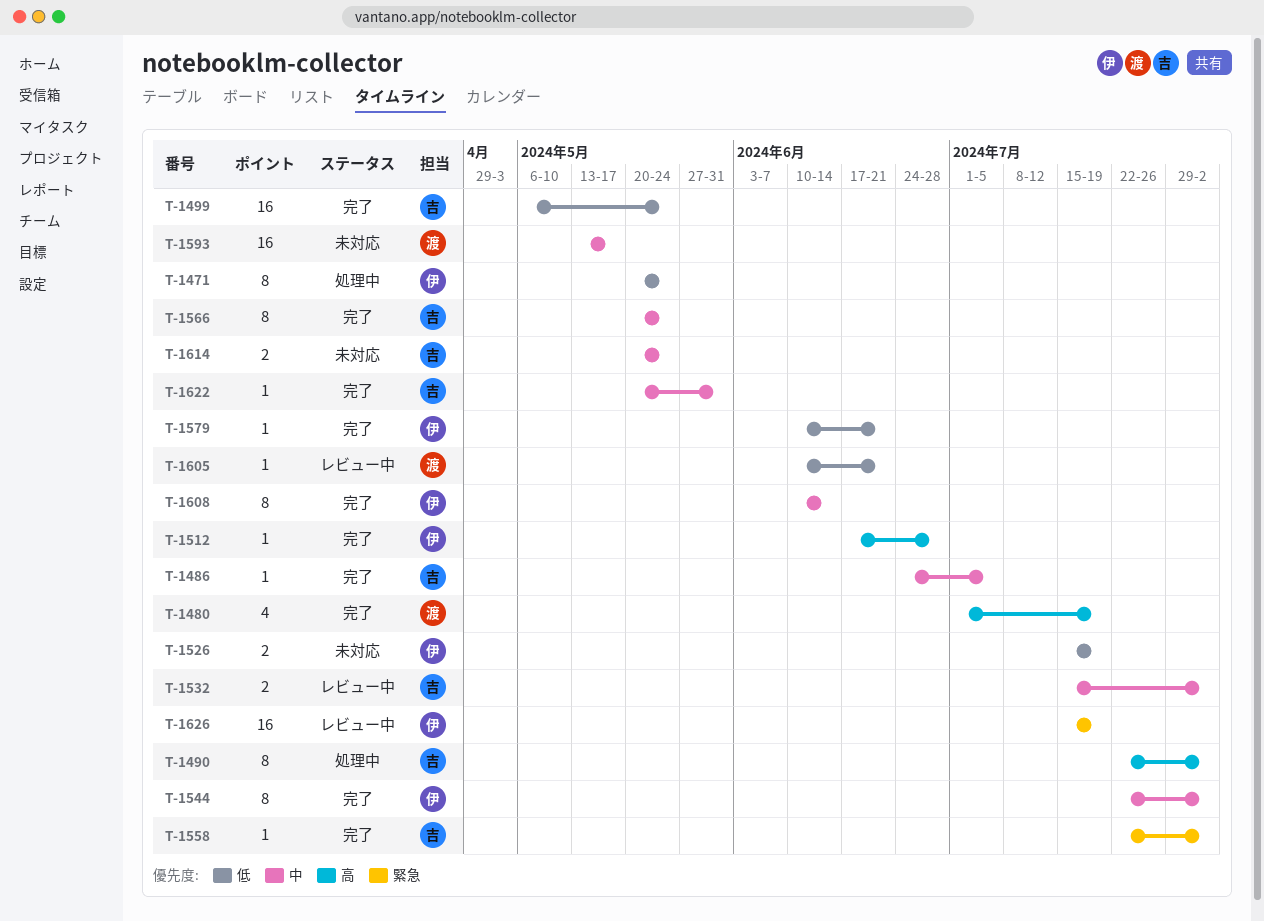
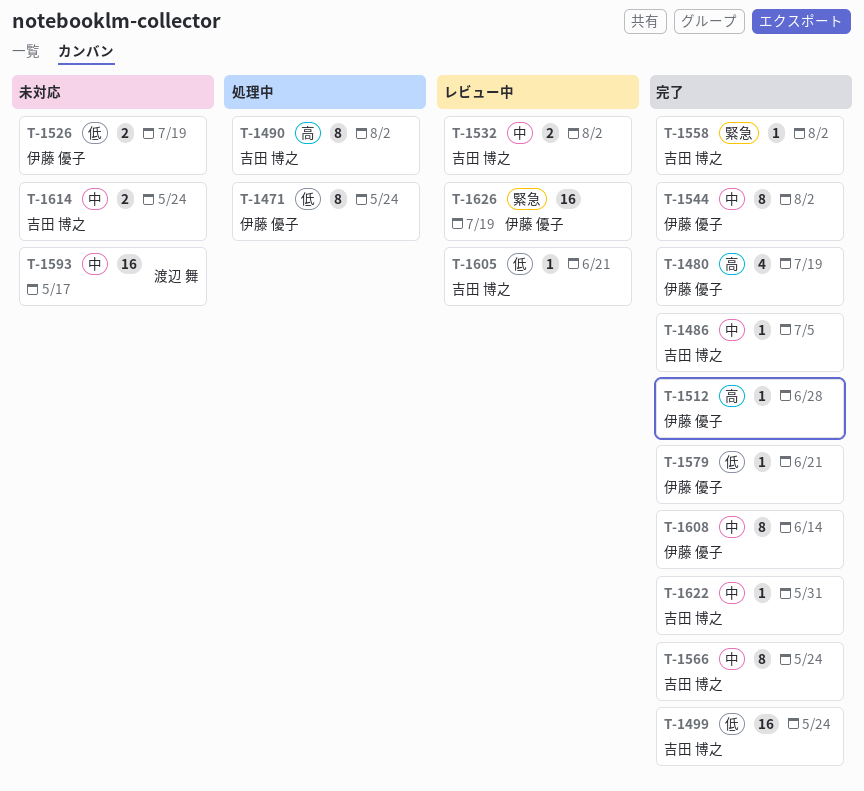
T-1480, owner: 渡辺 舞 -> 伊藤 優子
T-1605, owner: 渡辺 舞 -> 吉田 博之

